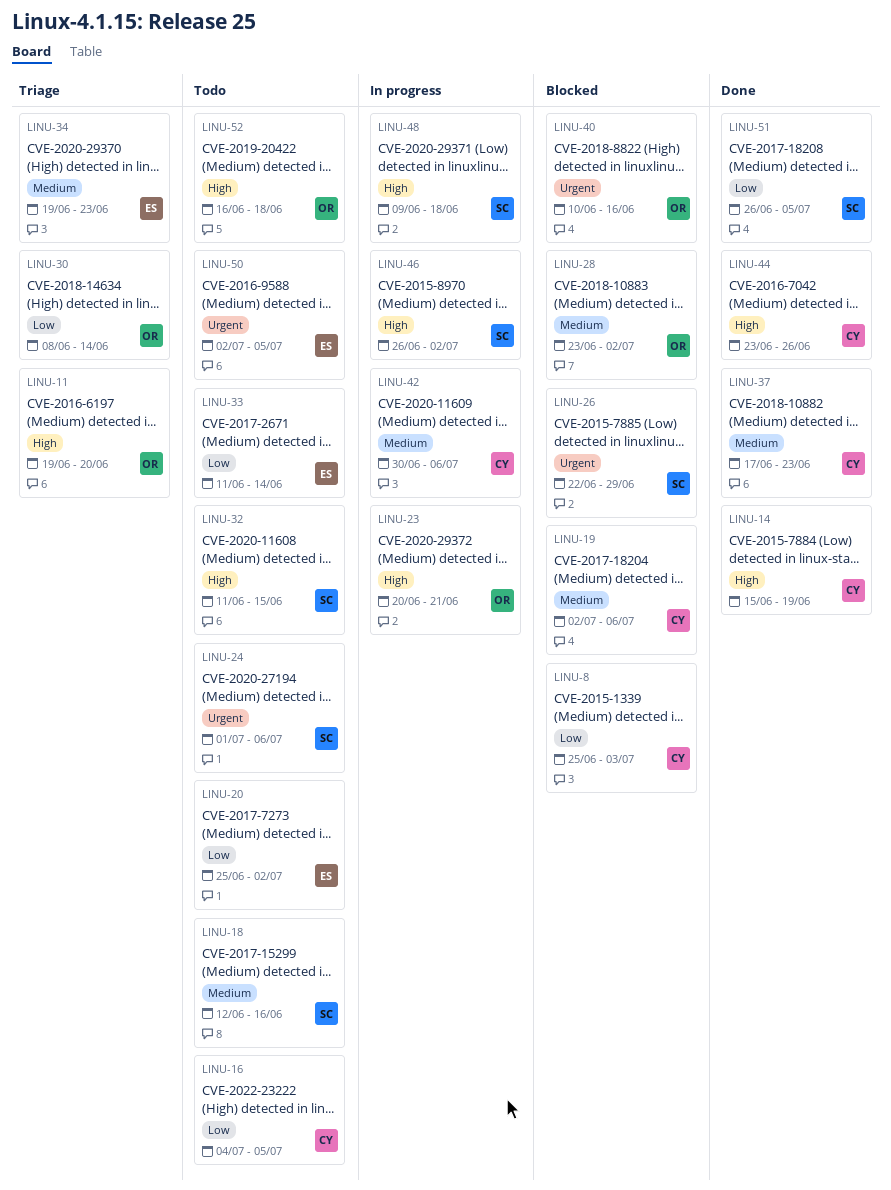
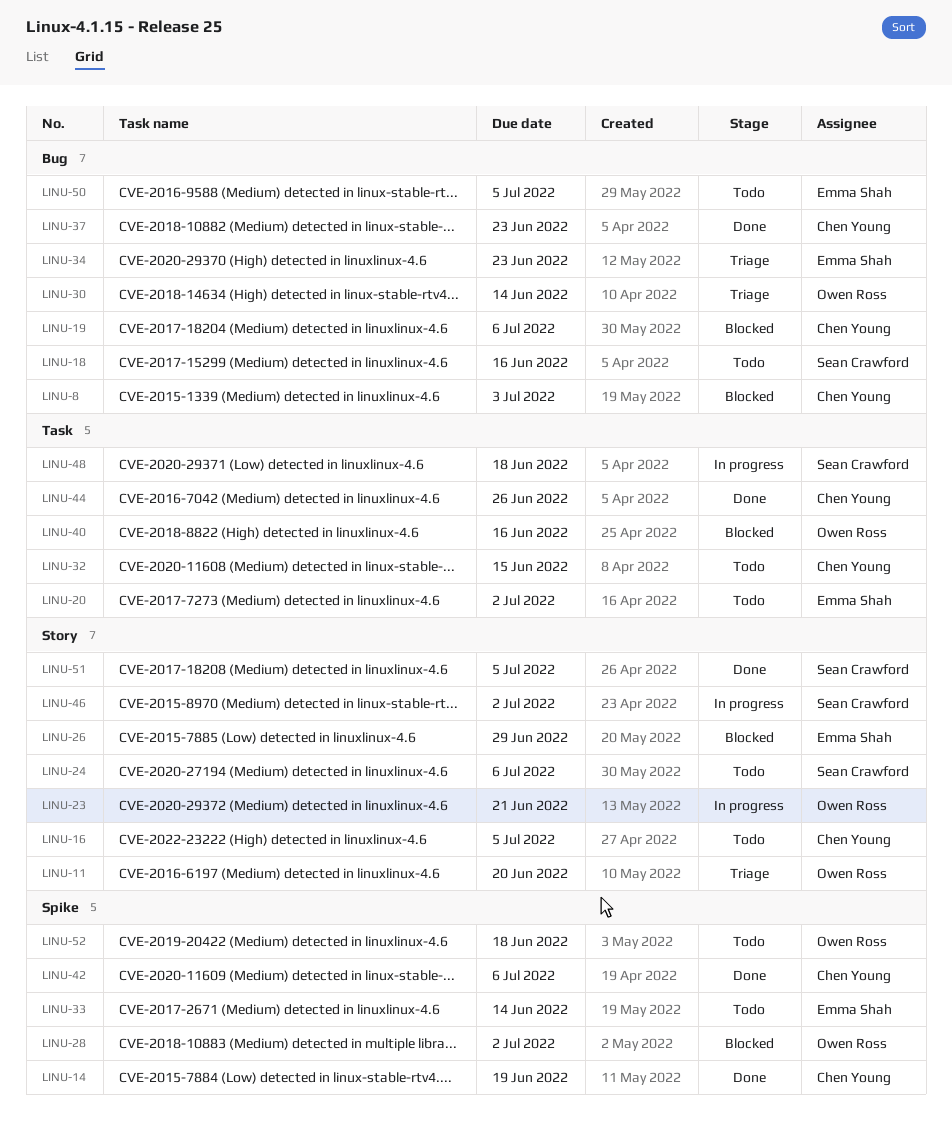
LINU-26, owner: Sean Crawford -> Emma Shah
LINU-32, owner: Sean Crawford -> Chen Young
LINU-42, status: In progress -> Done

